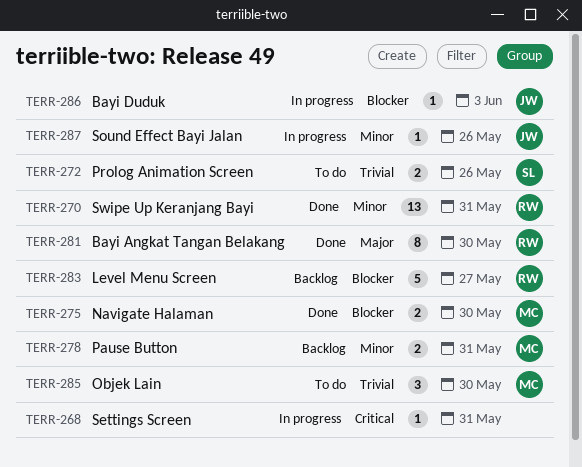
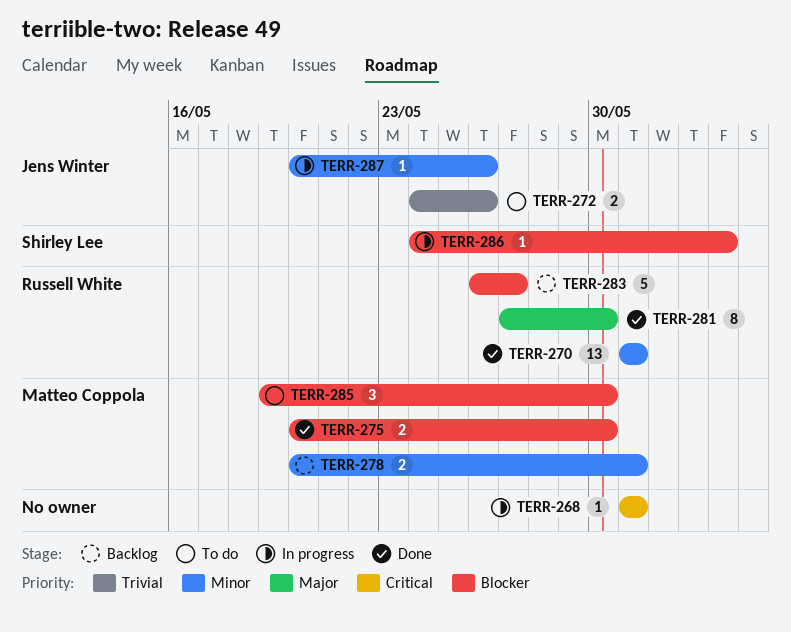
TERR-272, owner: Shirley Lee -> Jens Winter
TERR-285, priority: Trivial -> Blocker
TERR-286, owner: Jens Winter -> Shirley Lee

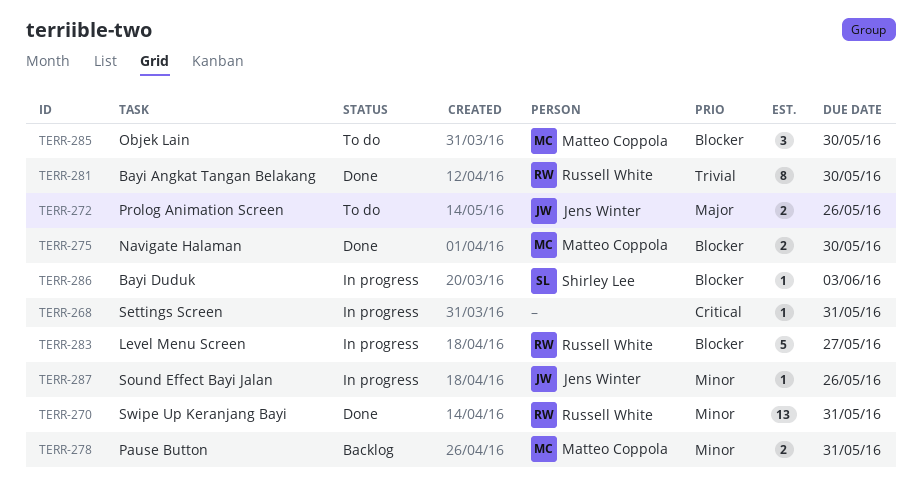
TERR-272, priority: Trivial -> Major
TERR-281, priority: Major -> Trivial
TERR-283, status: Backlog -> In progress

